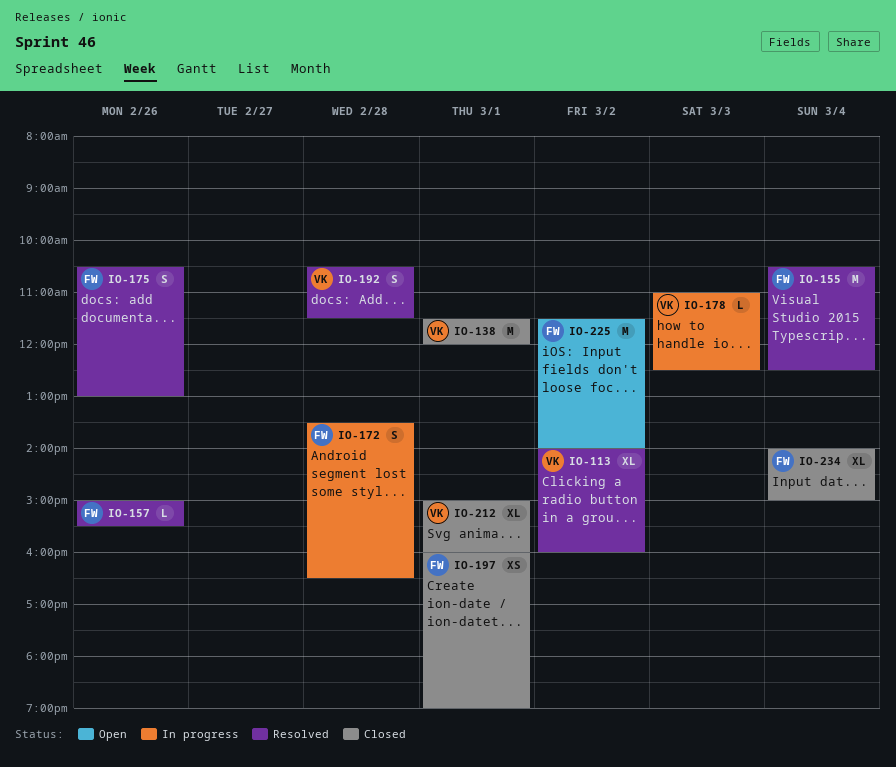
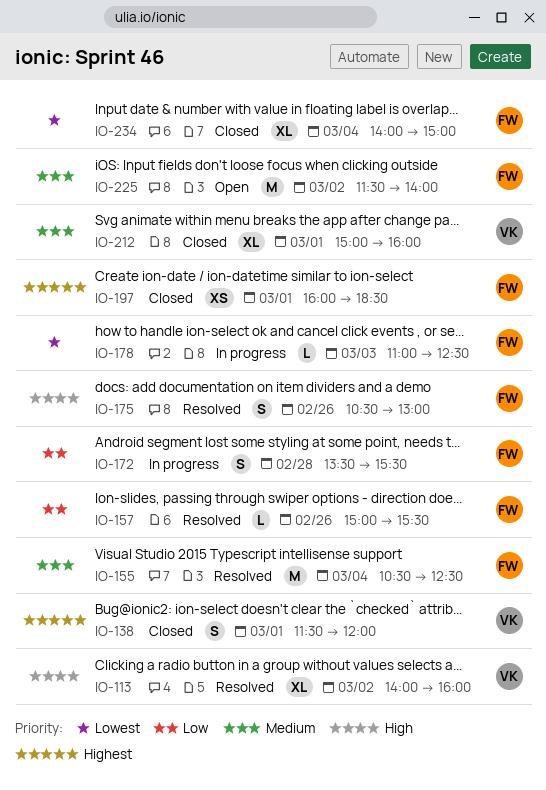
IO-138, estimate: M -> S
IO-172, ends: 16:30 -> 15:30
IO-178, owner: VK -> FW
IO-192: present -> none
IO-197, ends: 19:00 -> 18:30

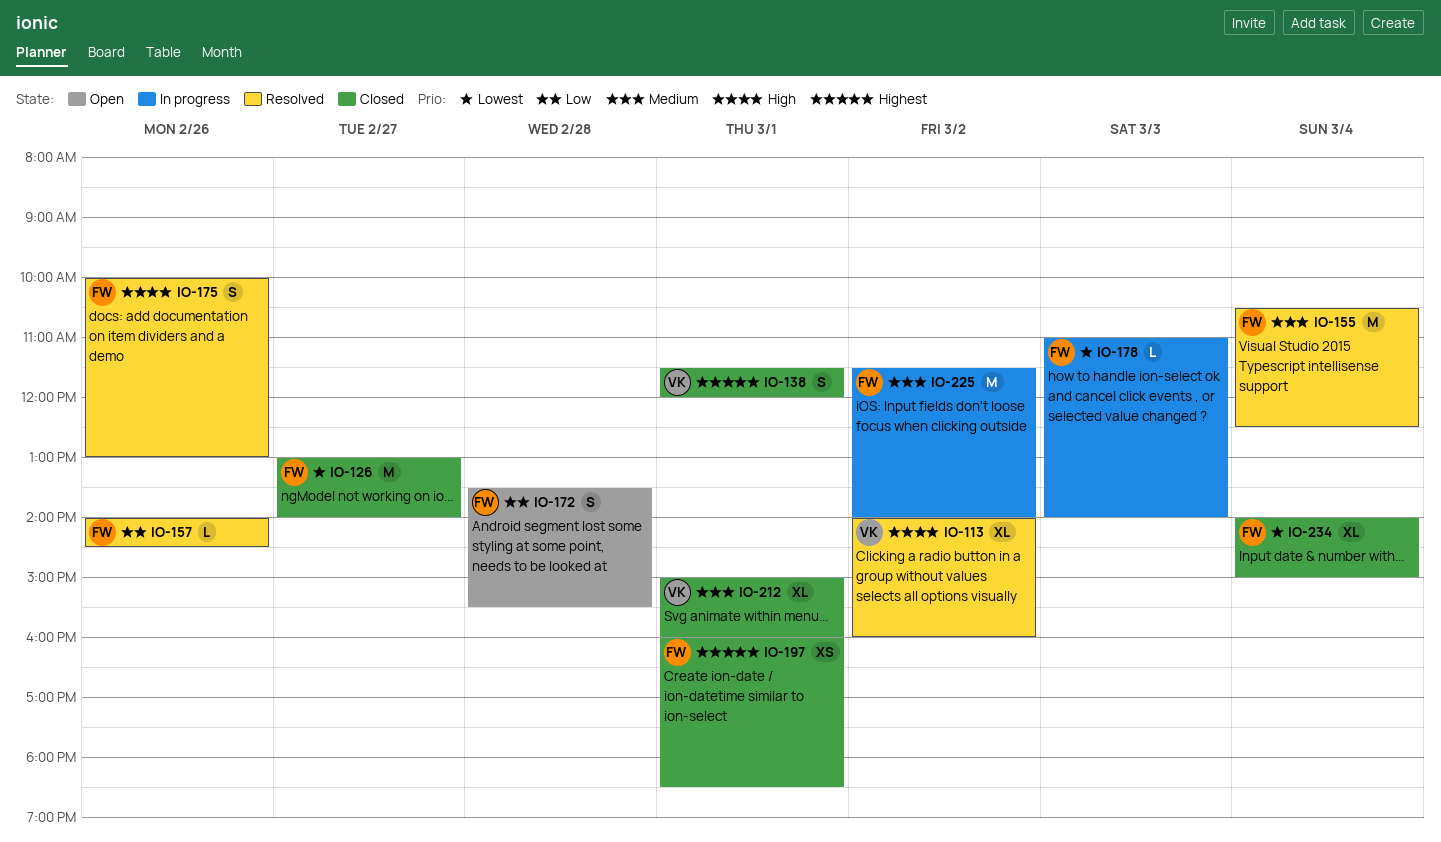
IO-126: none -> present
IO-157, begins: 15:00 -> 14:00
IO-157, ends: 15:30 -> 14:30
IO-172, status: In progress -> Open
IO-175, begins: 10:30 -> 10:00
IO-178, ends: 12:30 -> 14:00
IO-225, status: Open -> In progress

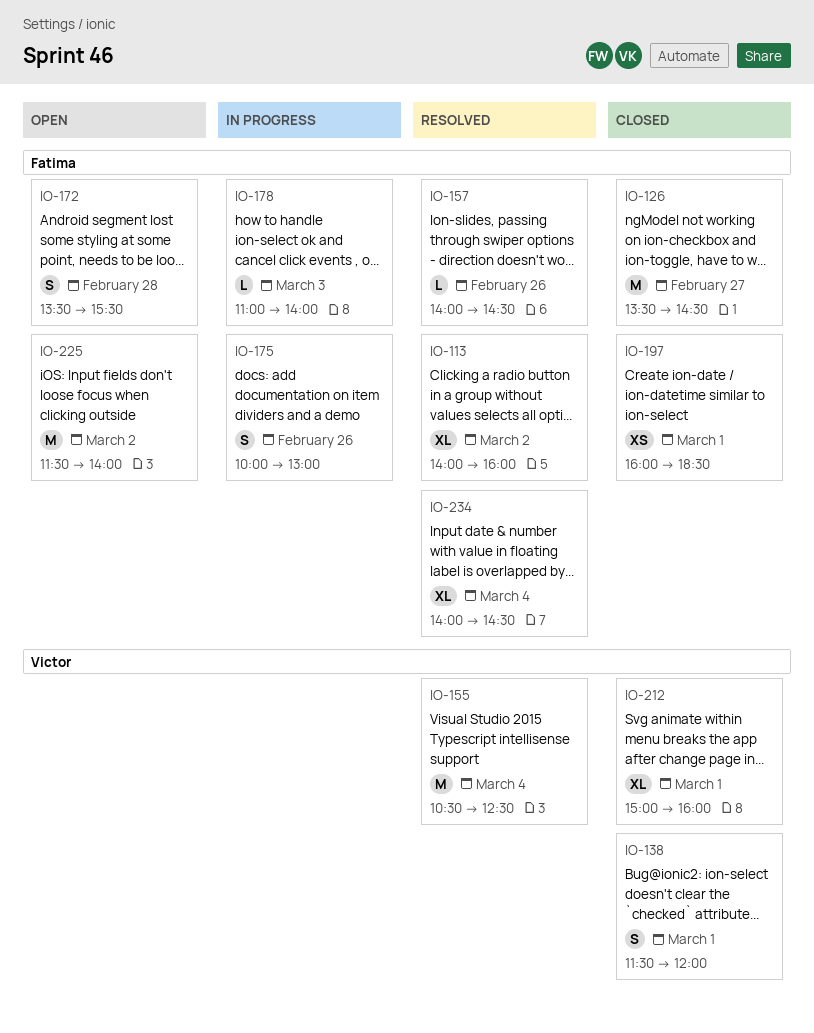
IO-113, owner: Victor -> Fatima
IO-126, begins: 13:00 -> 13:30
IO-126, ends: 14:00 -> 14:30
IO-155, owner: Fatima -> Victor
IO-175, status: Resolved -> In progress
IO-225, status: In progress -> Open
IO-234, status: Closed -> Resolved
IO-234, ends: 15:00 -> 14:30

